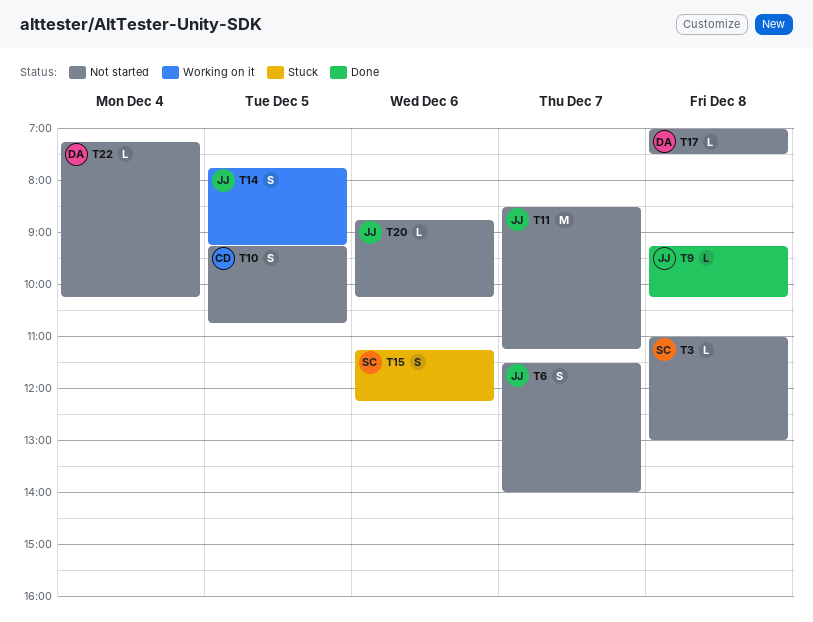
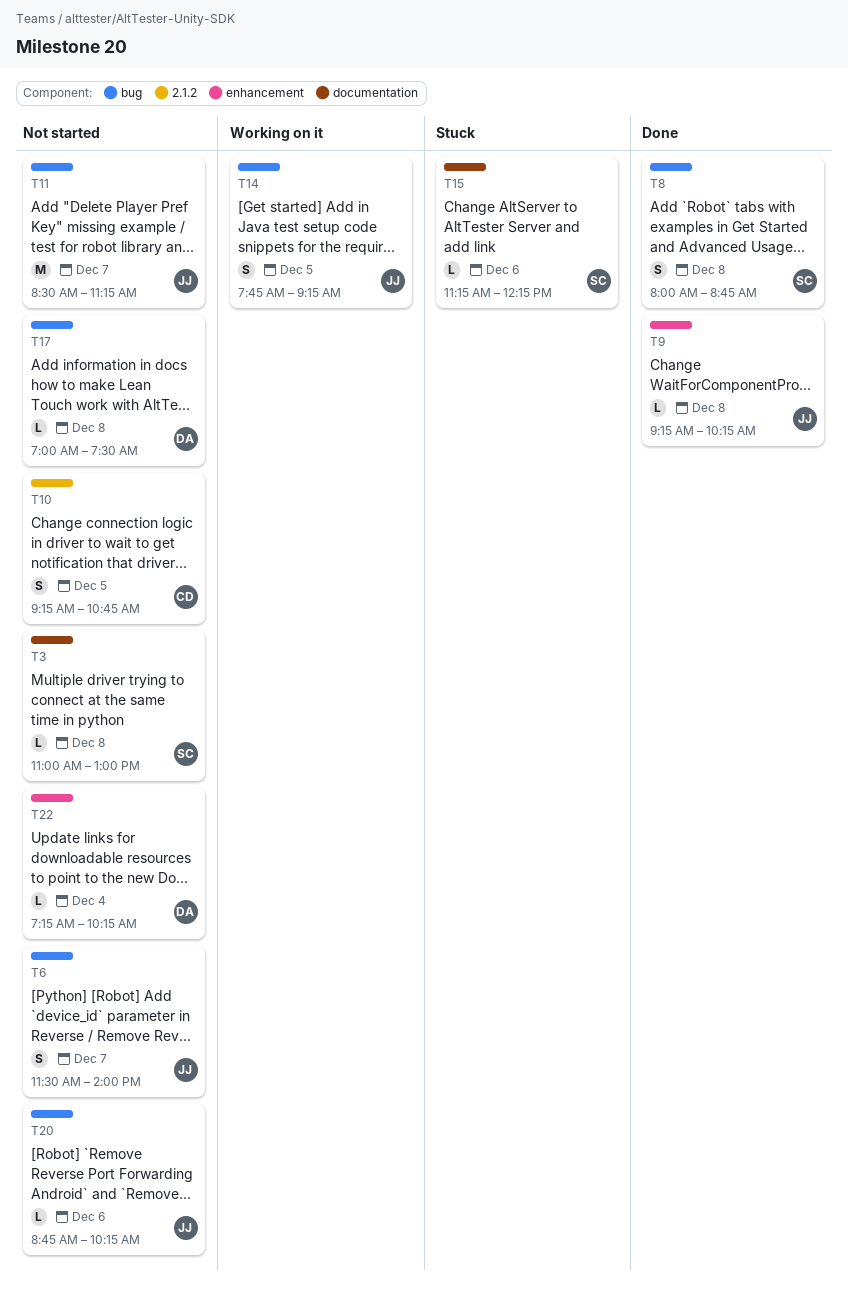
T8: none -> present
T15, estimate: S -> L

